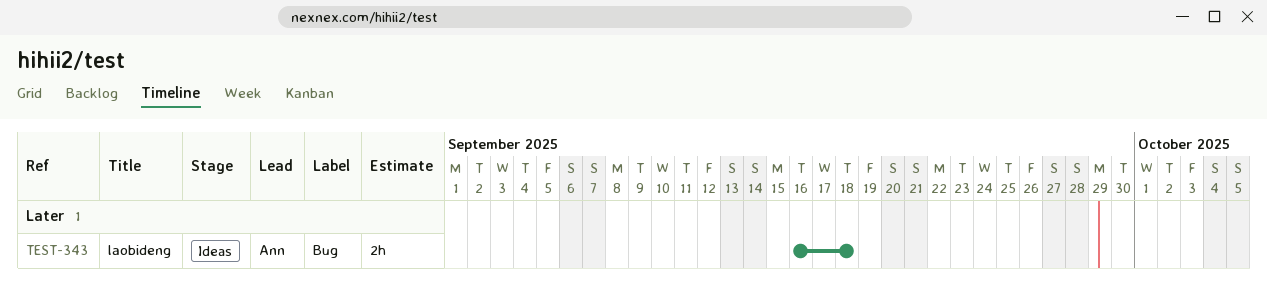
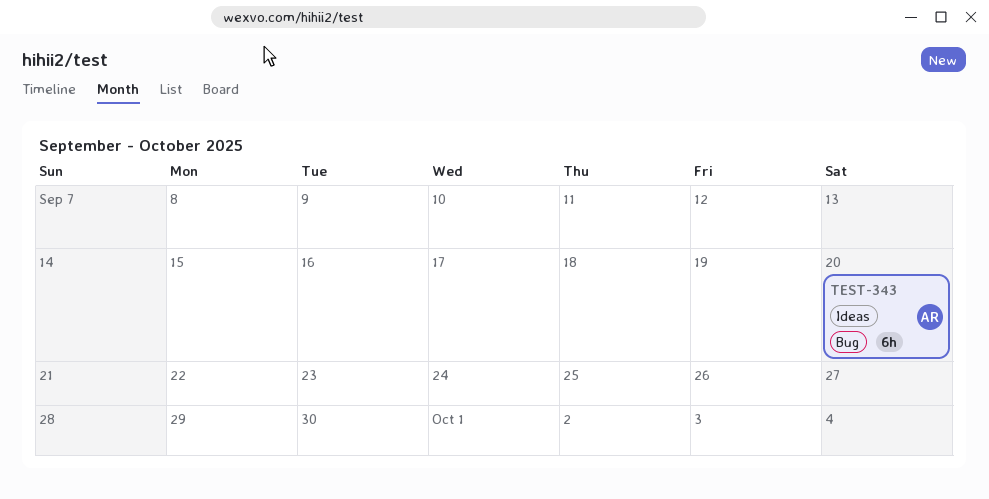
TEST-343, estimate: 2h -> 6h
TEST-343, due: Sep 18 -> Sep 20

